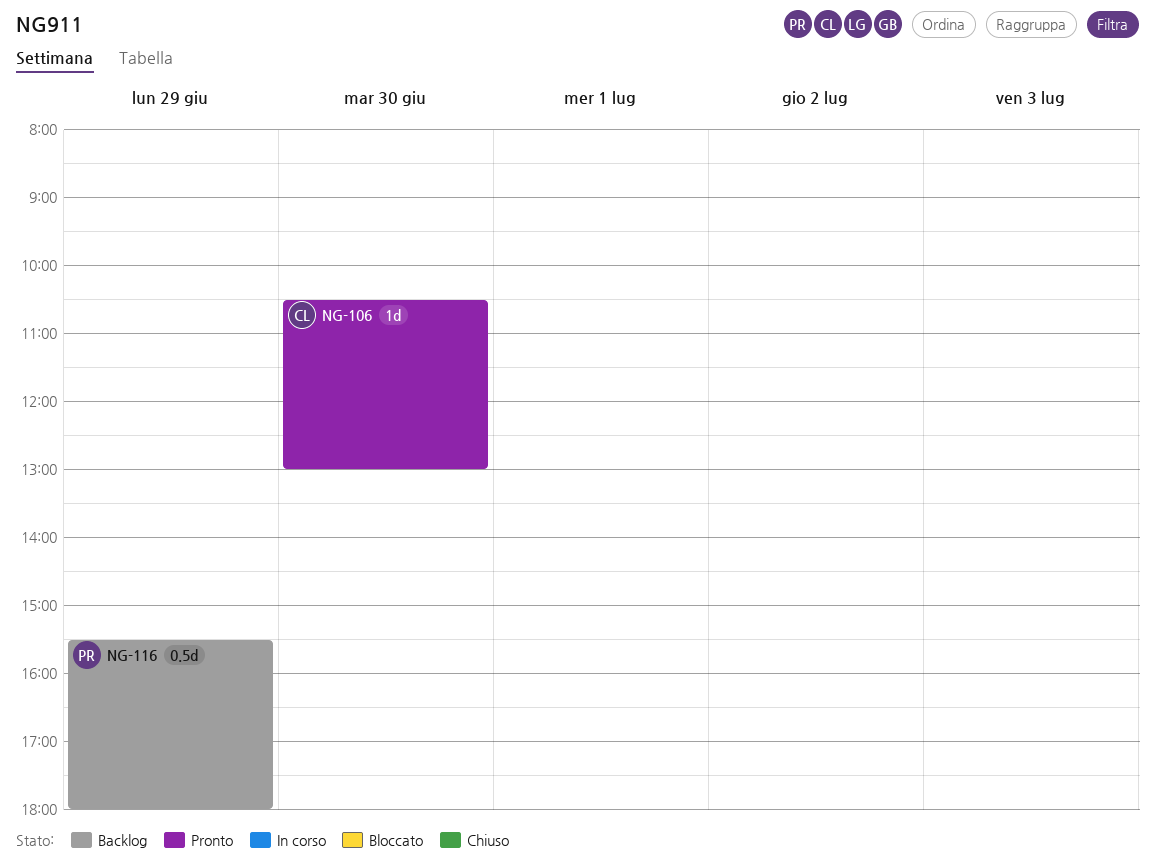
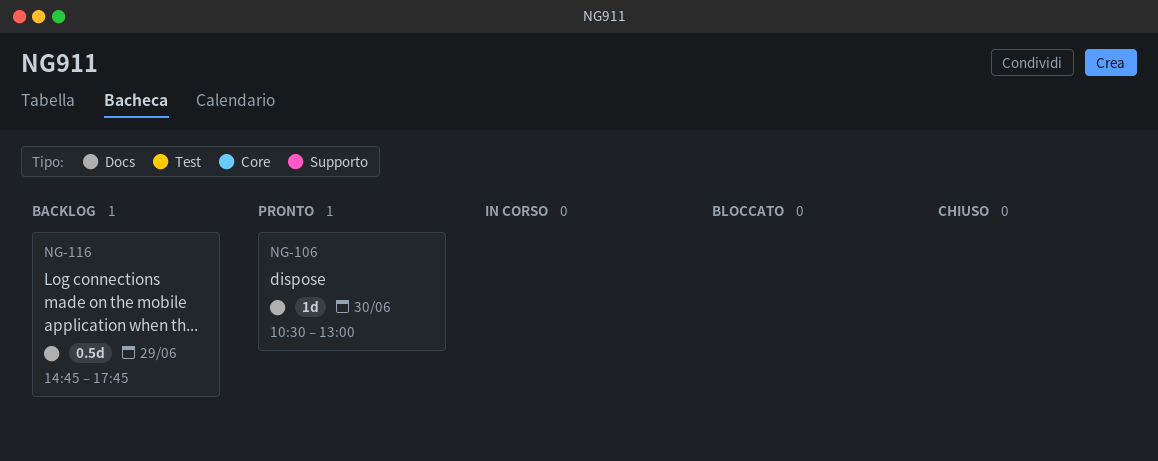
NG-116, begins: 15:30 -> 14:45
NG-116, ends: 18:00 -> 17:45

